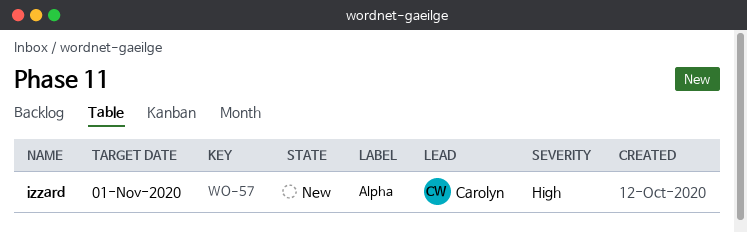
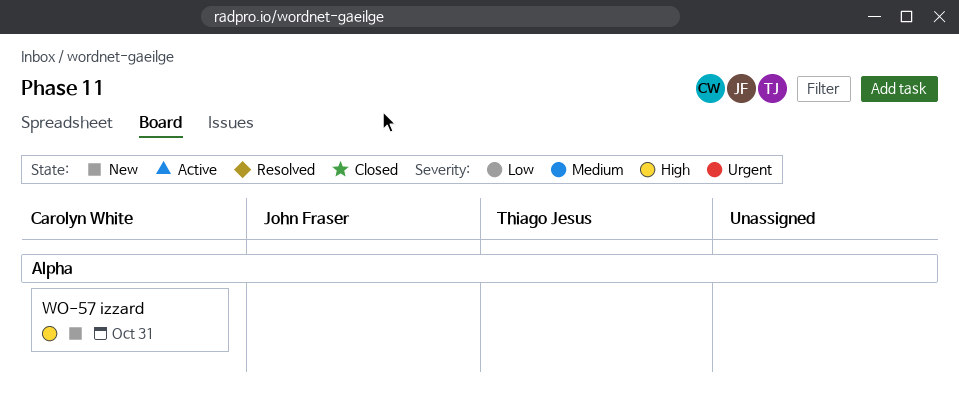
WO-57, due: Nov 1 -> Oct 31

